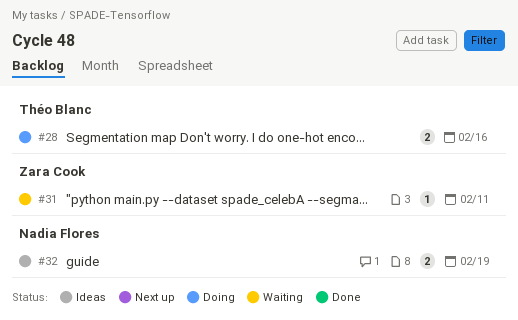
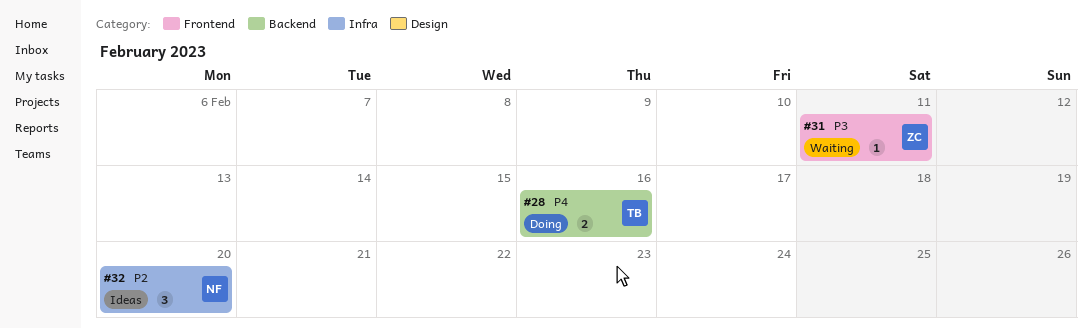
#32, estimate: 2 -> 3
#32, due: Feb 19 -> Feb 20

